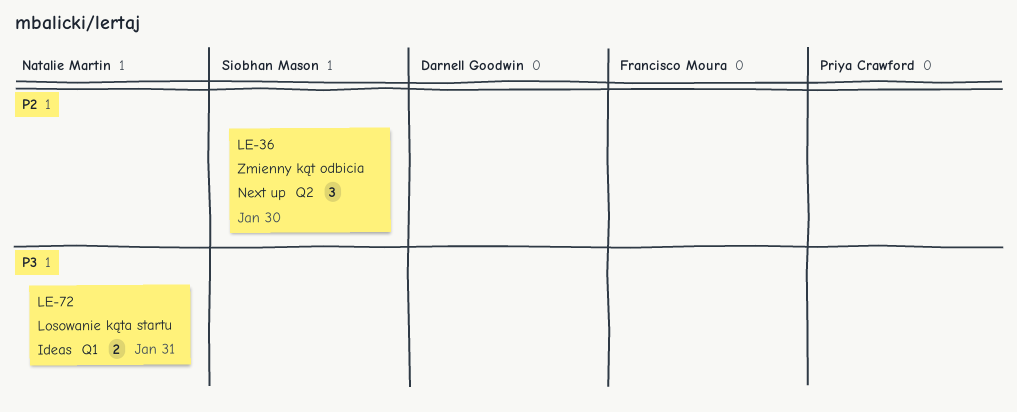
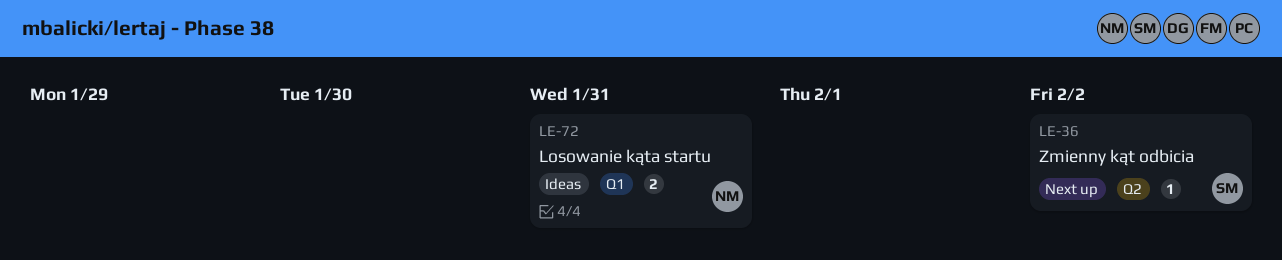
LE-36, estimate: 3 -> 1
LE-36, due: Jan 30 -> Feb 2

